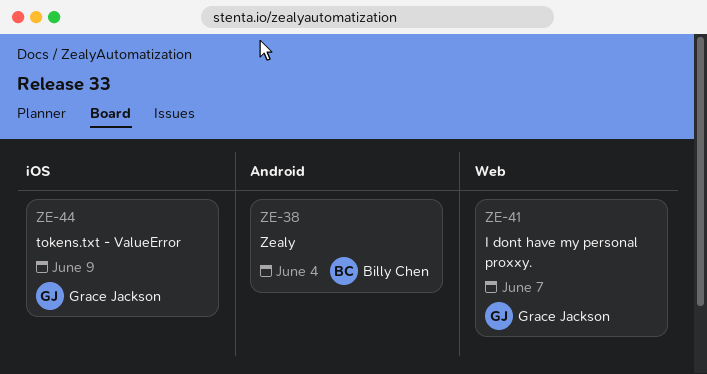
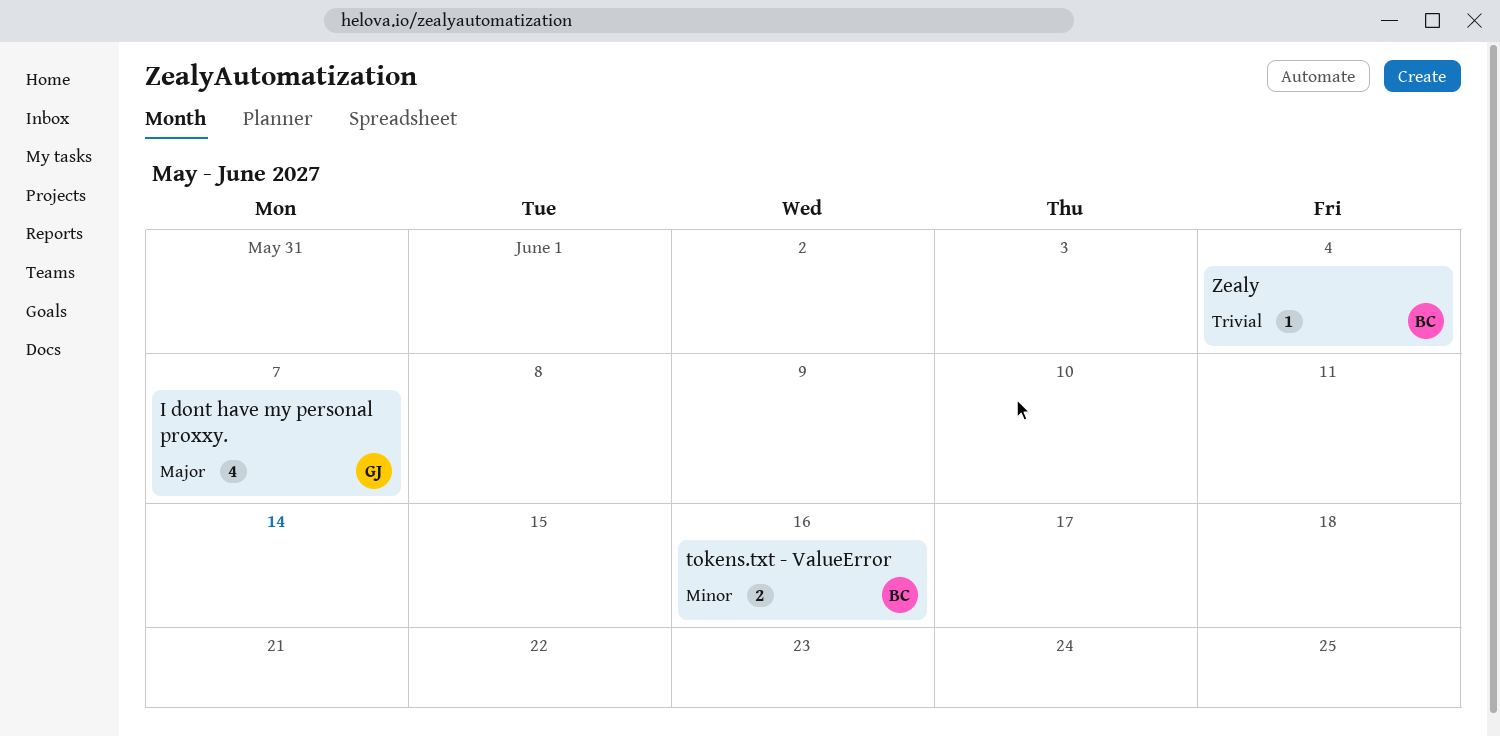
tokens.txt - ValueError, owner: Grace Jackson -> Billy Chen
tokens.txt - ValueError, due: Jun 9 -> Jun 16

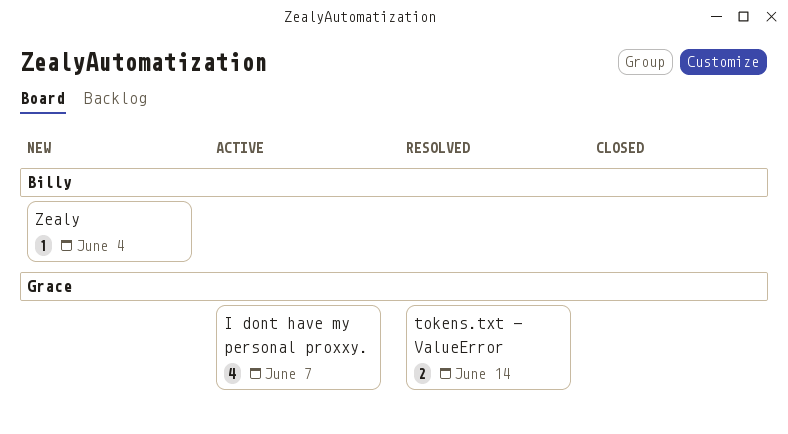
tokens.txt - ValueError, owner: Billy -> Grace
tokens.txt - ValueError, due: Jun 16 -> Jun 14

